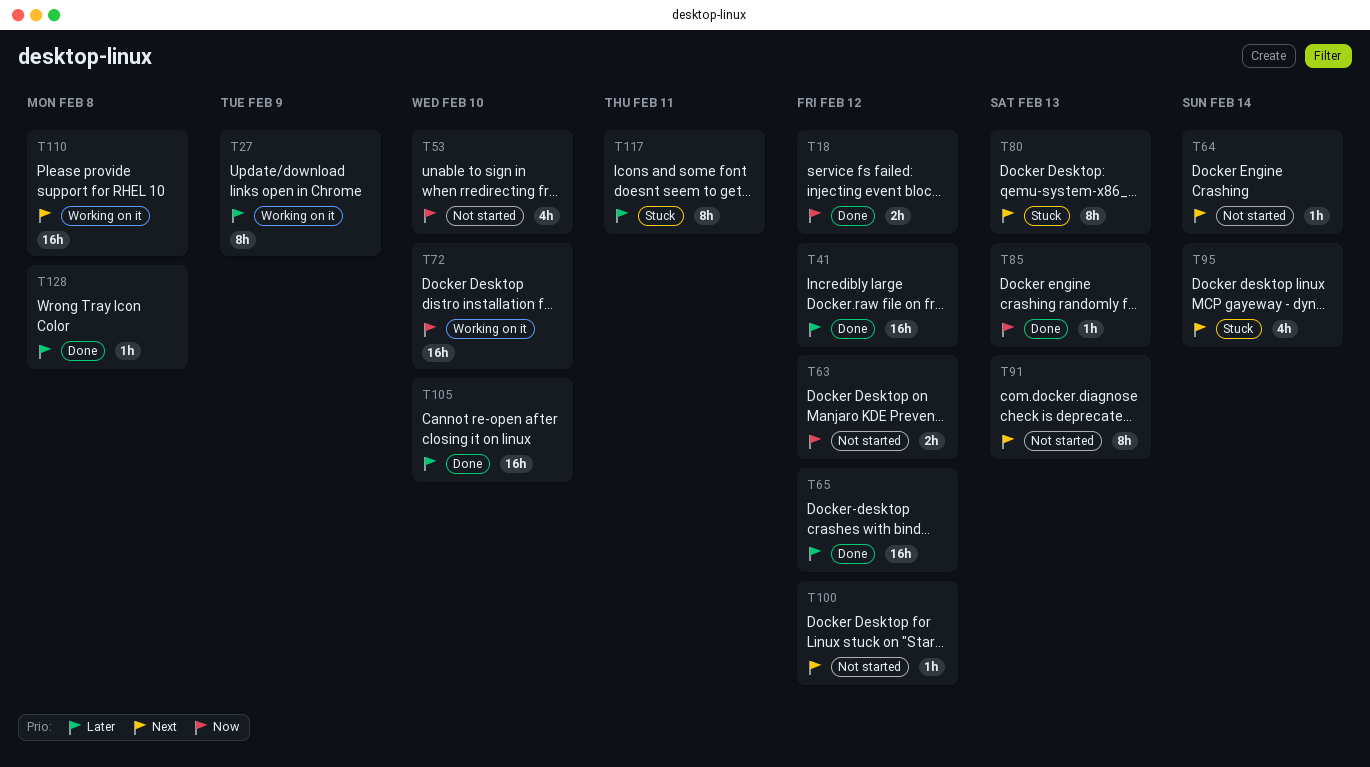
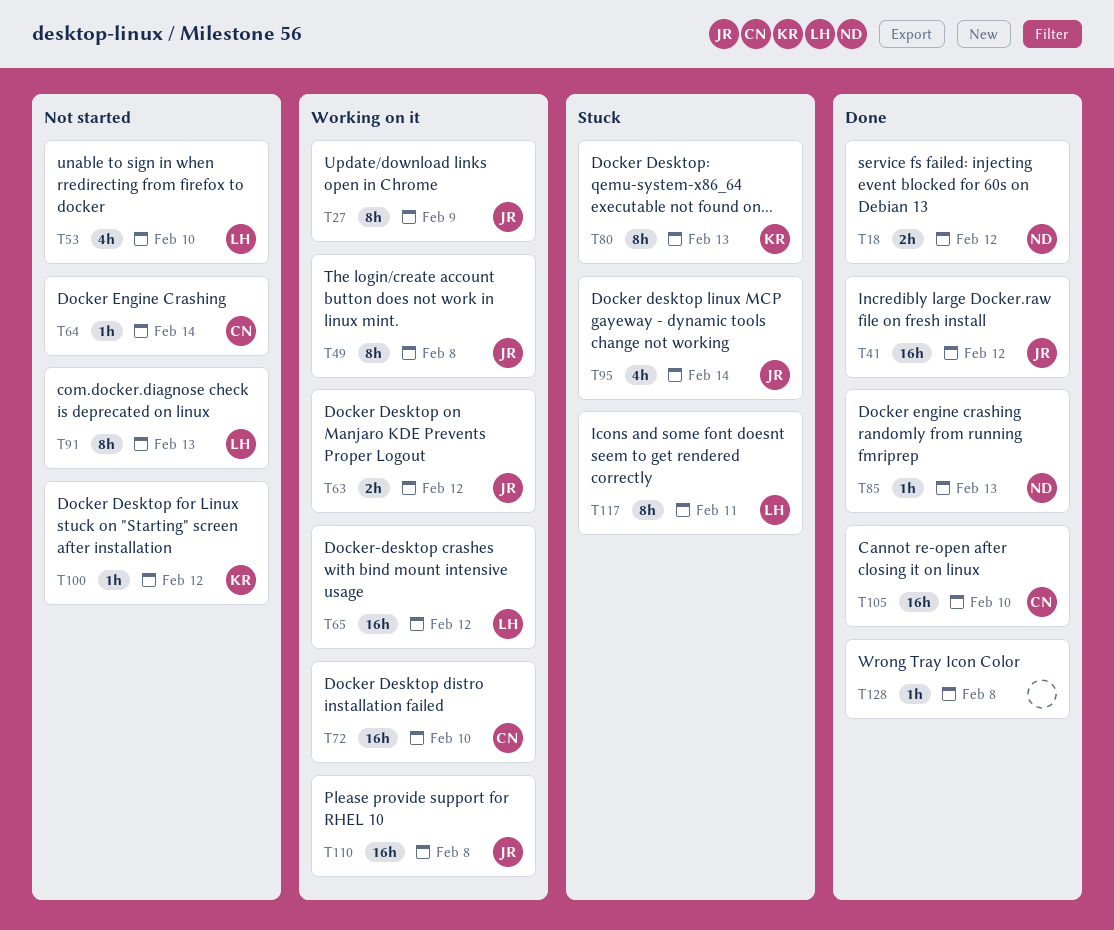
T49: none -> present
T63, status: Not started -> Working on it
T65, status: Done -> Working on it

